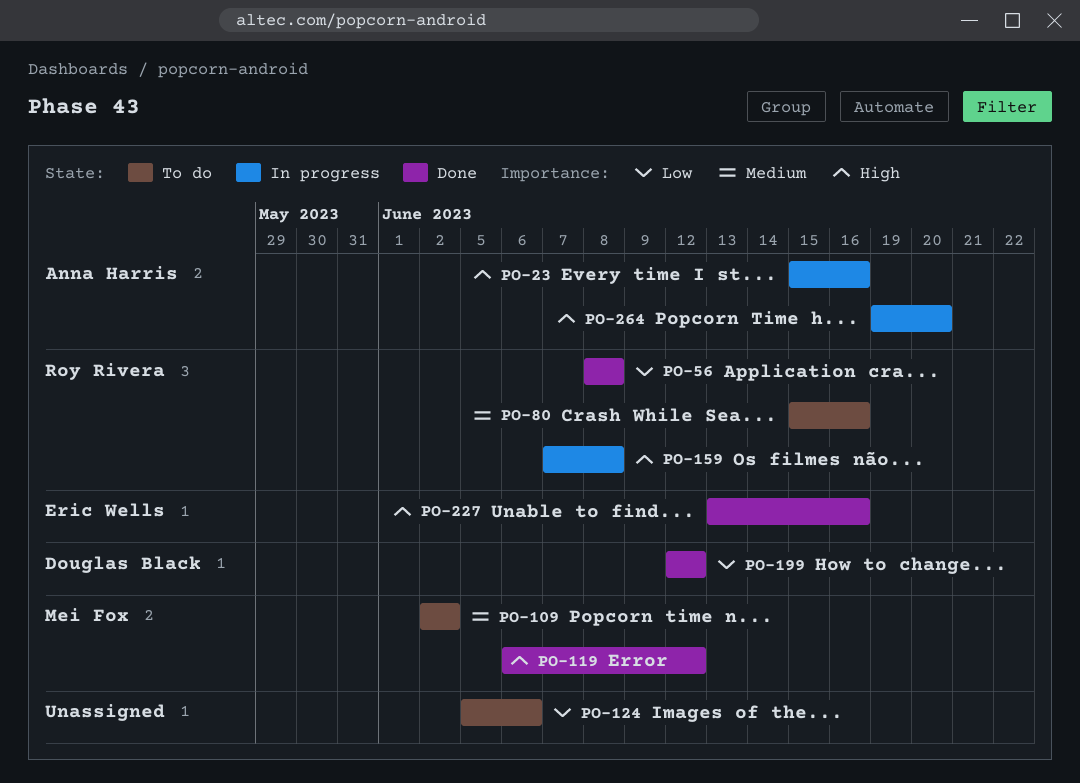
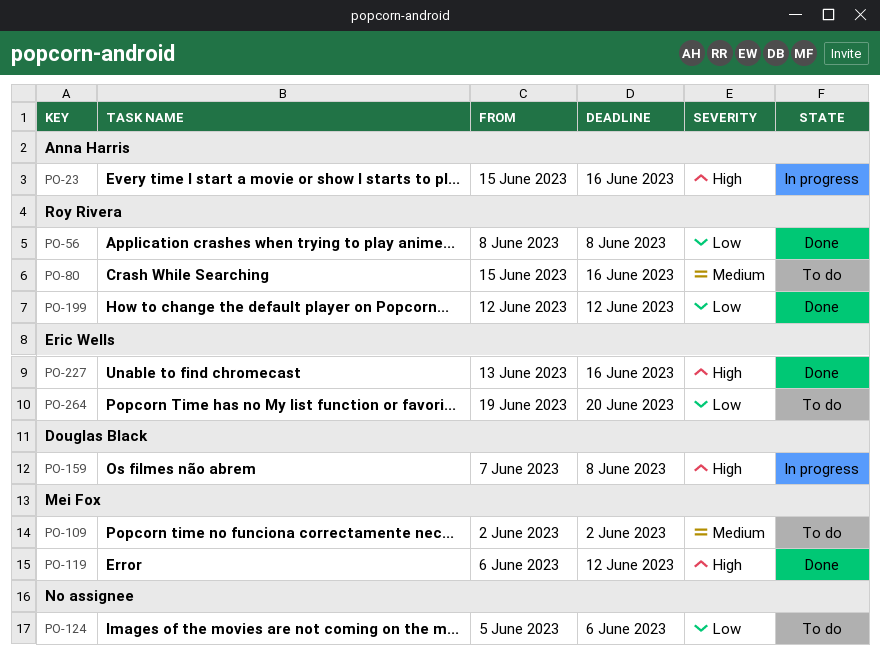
PO-159, owner: Roy Rivera -> Douglas Black
PO-199, owner: Douglas Black -> Roy Rivera
PO-264, status: In progress -> To do
PO-264, owner: Anna Harris -> Eric Wells
PO-264, priority: High -> Low

